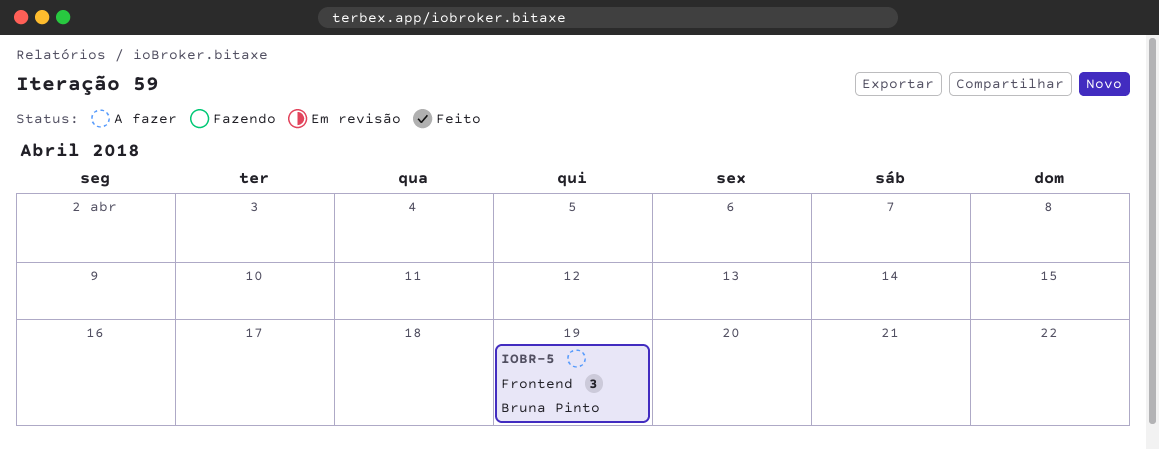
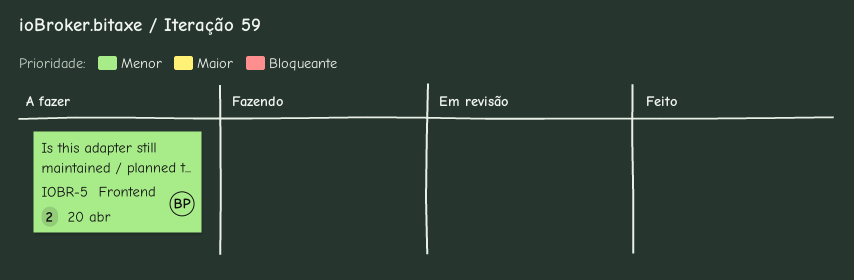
IOBR-5, estimate: 3 -> 2
IOBR-5, due: Apr 19 -> Apr 20

